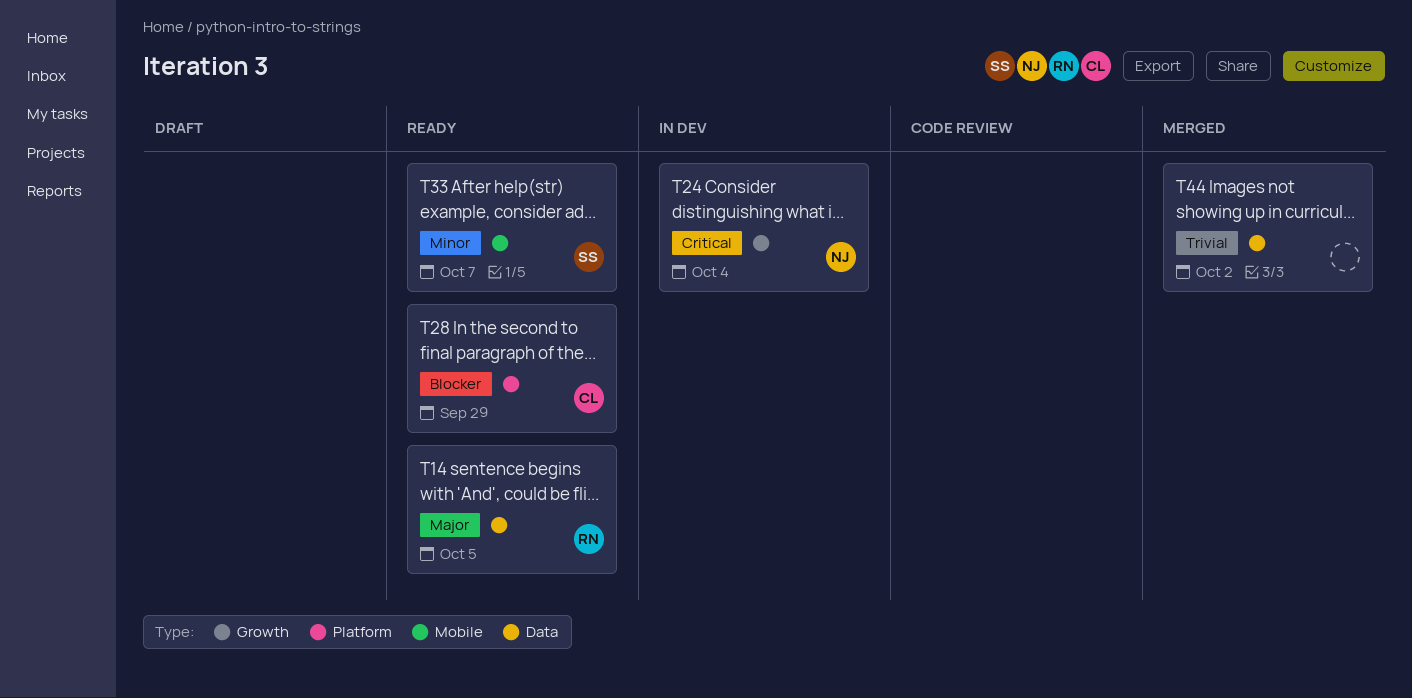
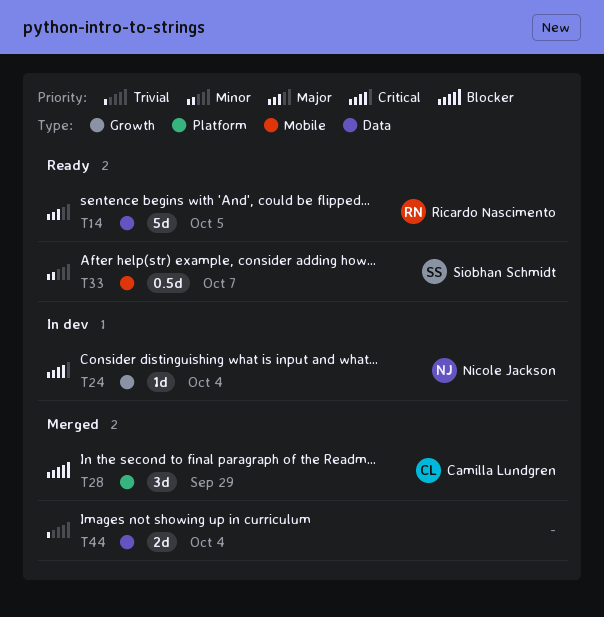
T28, status: Ready -> Merged
T44, due: Oct 2 -> Oct 4

